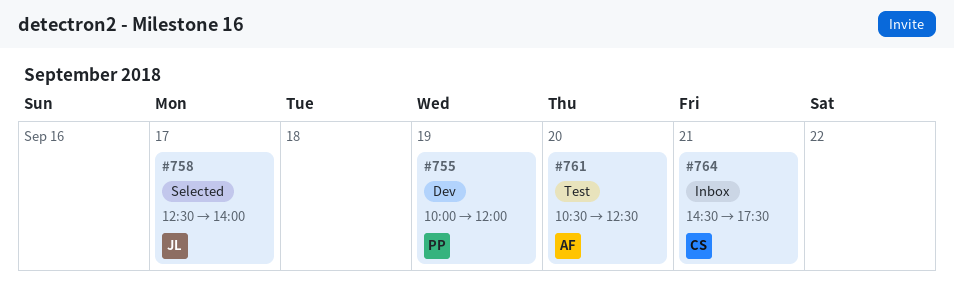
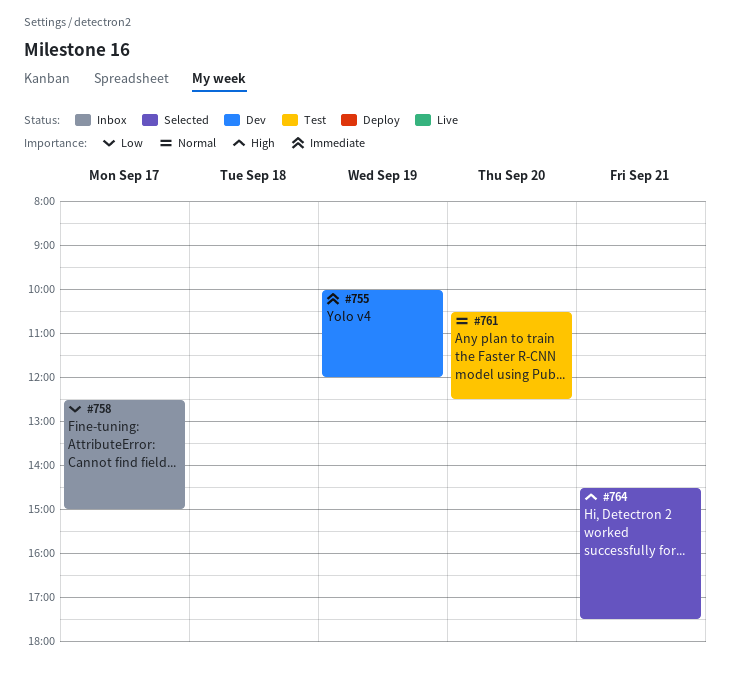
#758, status: Selected -> Inbox
#758, ends: 14:00 -> 15:00
#764, status: Inbox -> Selected

